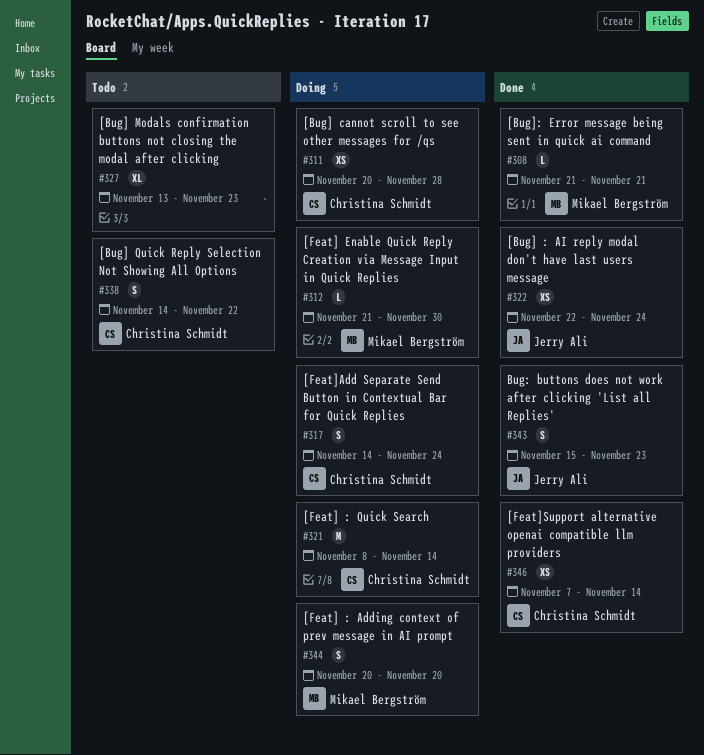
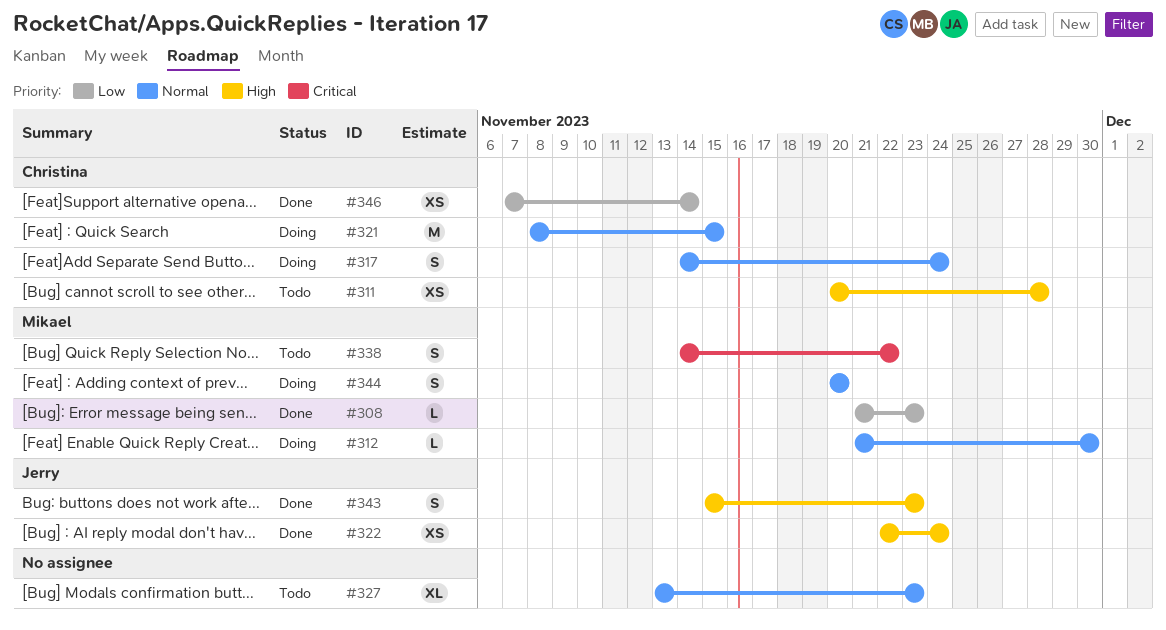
#308, due: Nov 21 -> Nov 23
#311, status: Doing -> Todo
#321, due: Nov 14 -> Nov 15
#338, owner: Christina Schmidt -> Mikael Bergström

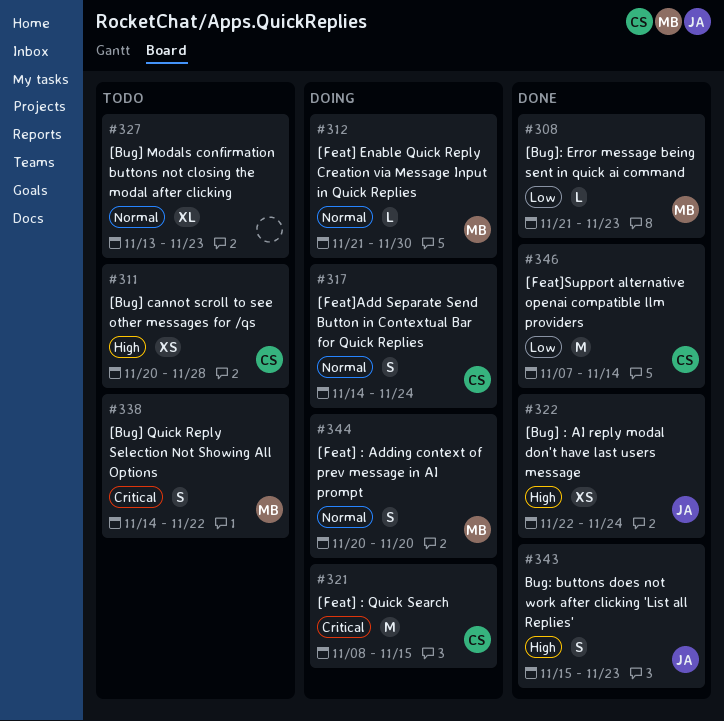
#321, priority: Normal -> Critical
#346, estimate: XS -> M

